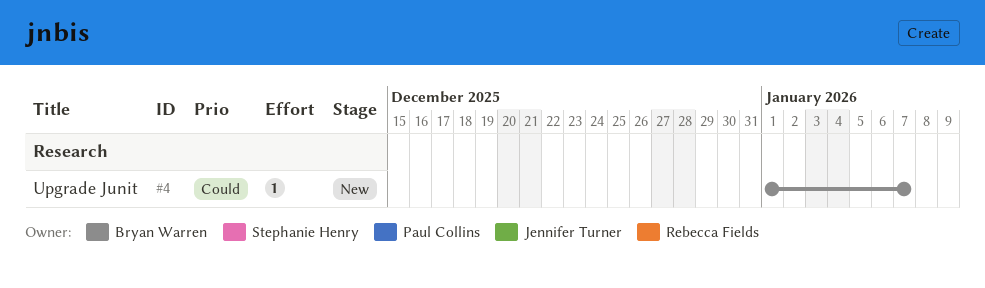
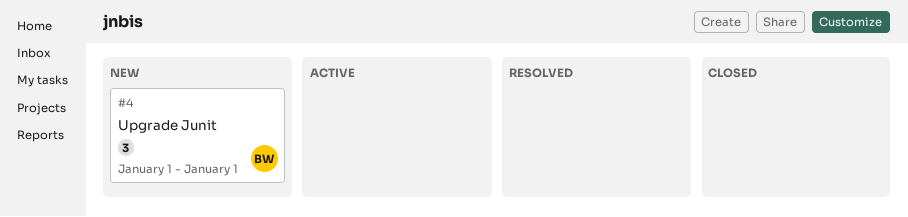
#4, estimate: 1 -> 3
#4, due: Jan 7 -> Jan 1

